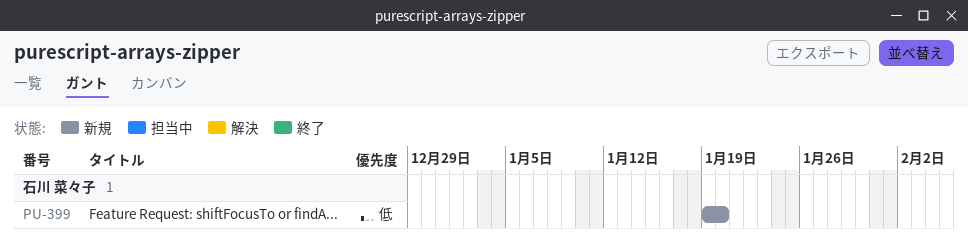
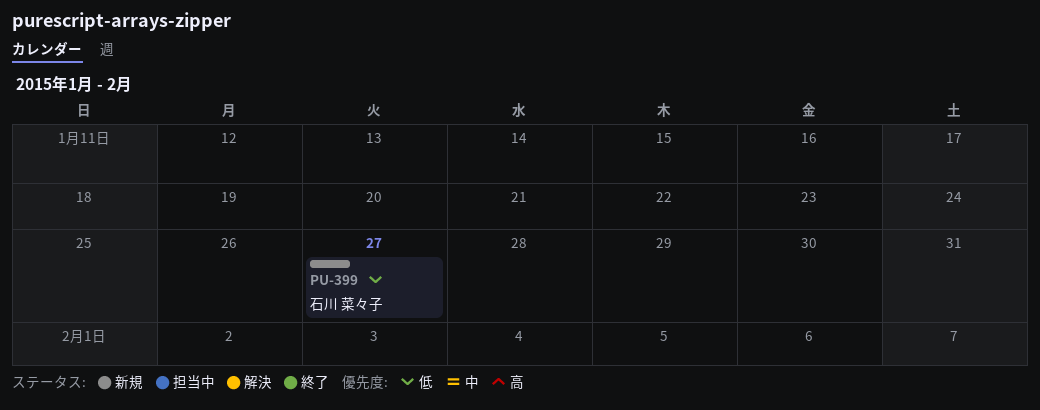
PU-399, due: Jan 20 -> Jan 27

